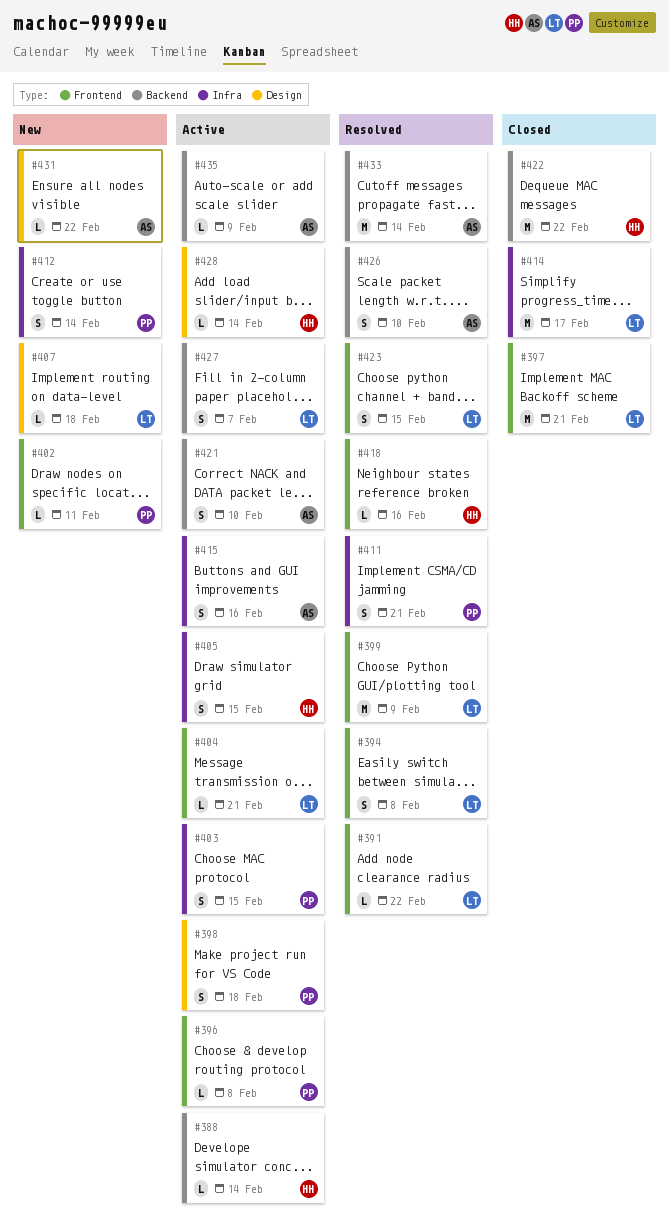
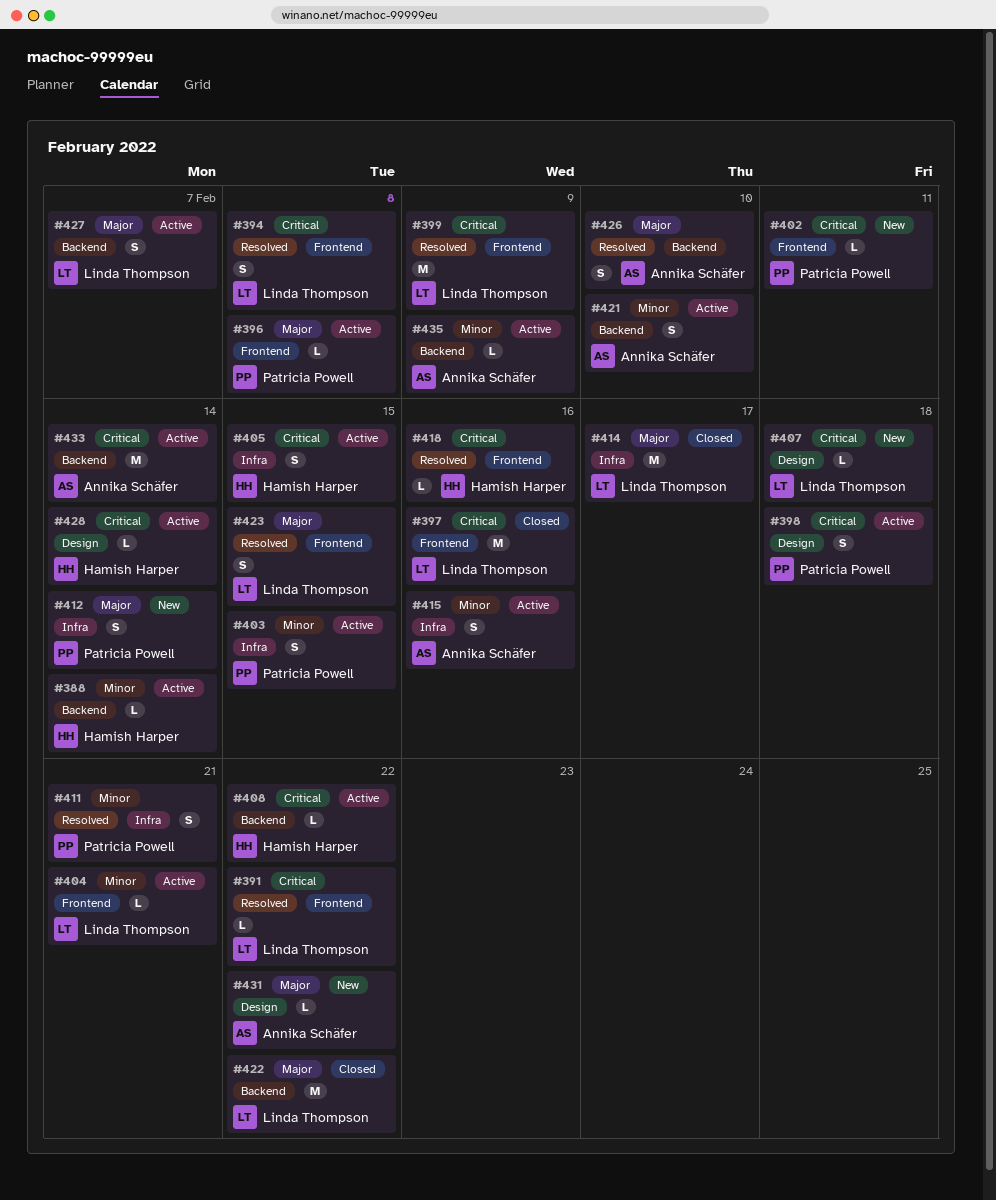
#397, due: Feb 21 -> Feb 16
#408: none -> present
#422, owner: Hamish Harper -> Linda Thompson
#433, status: Resolved -> Active

